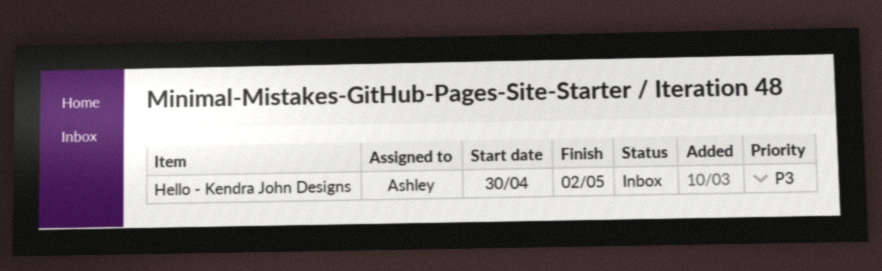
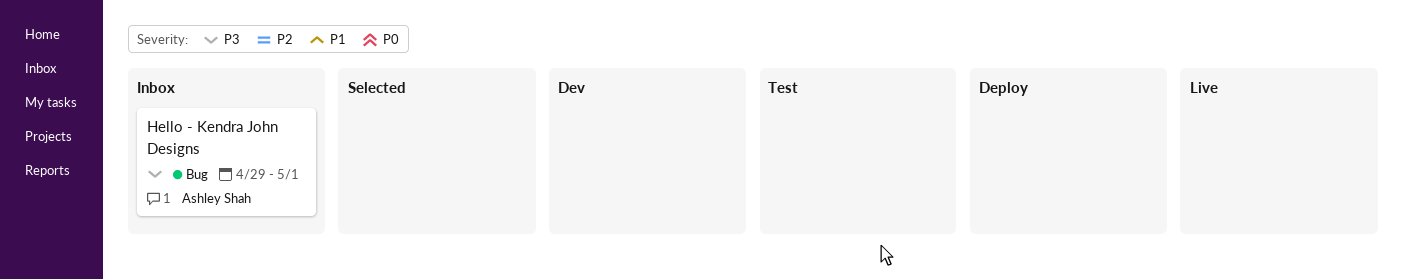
Hello - Kendra John Designs, start: Apr 30 -> Apr 29
Hello - Kendra John Designs, due: May 2 -> May 1

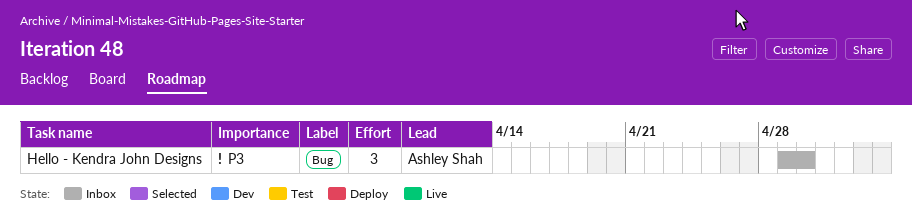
Hello - Kendra John Designs, due: May 1 -> Apr 30

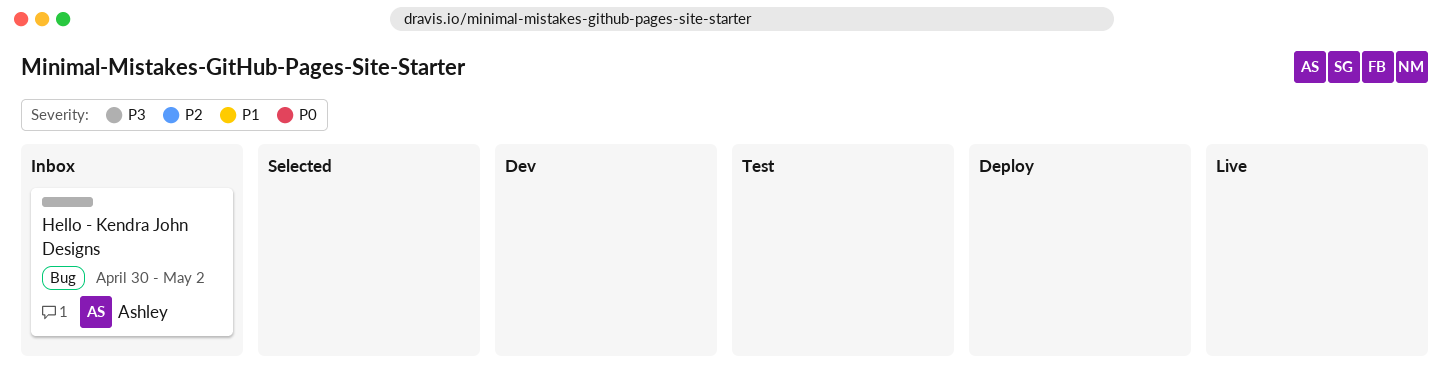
Hello - Kendra John Designs, start: Apr 29 -> Apr 30
Hello - Kendra John Designs, due: Apr 30 -> May 2

